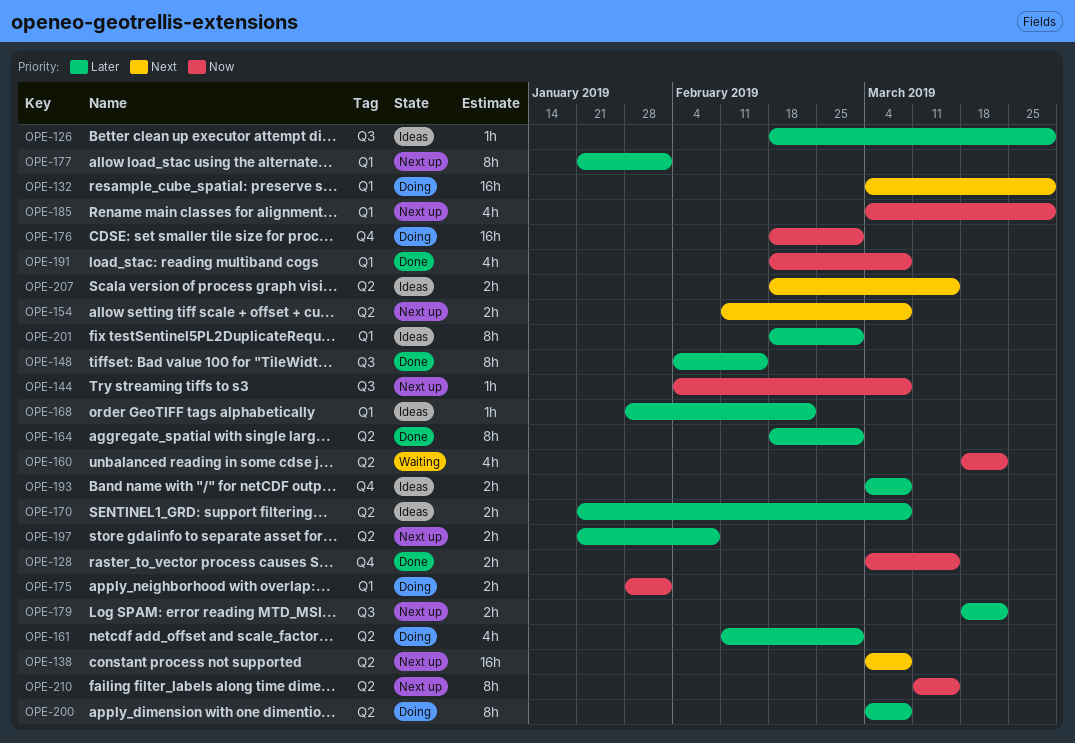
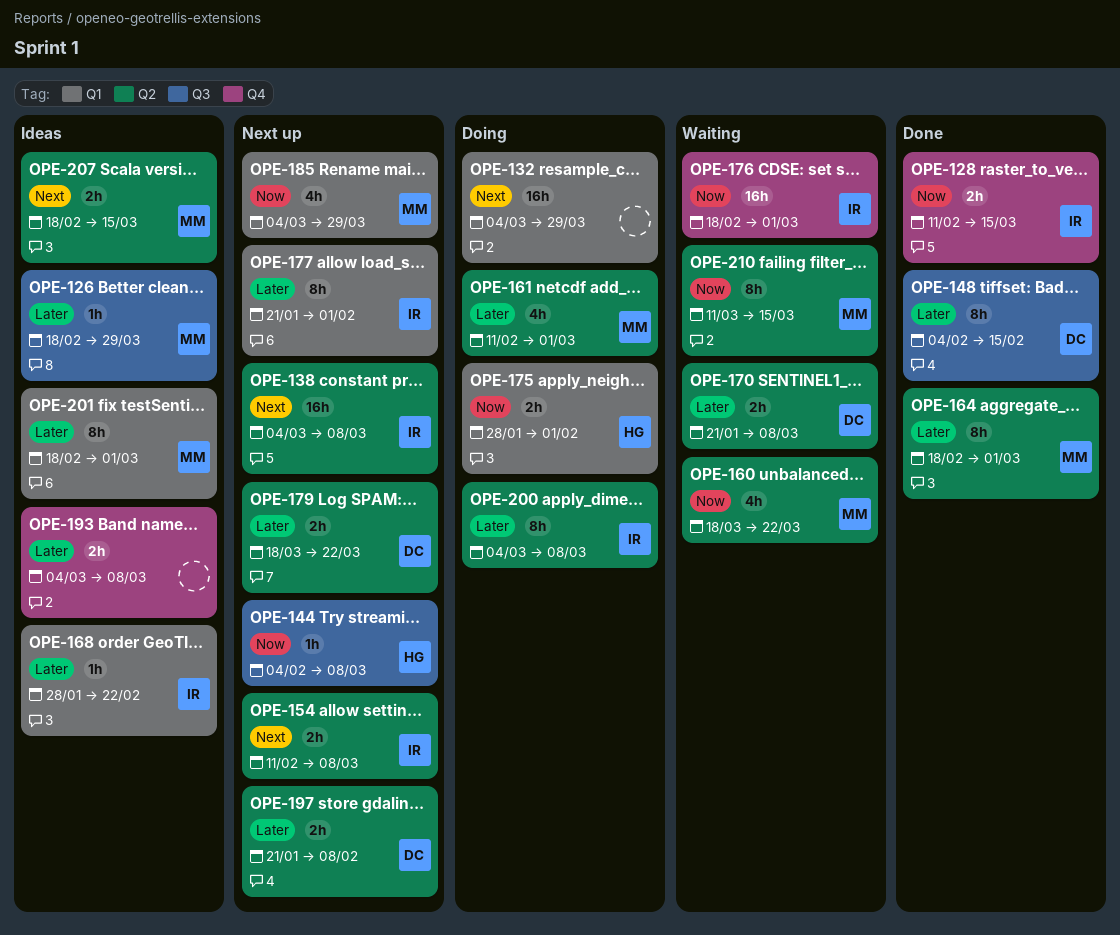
OPE-128, start: Mar 4 -> Feb 11
OPE-170, status: Ideas -> Waiting
OPE-176, status: Doing -> Waiting
OPE-179, label: Q3 -> Q2
OPE-191: present -> none
OPE-210, status: Next up -> Waiting

